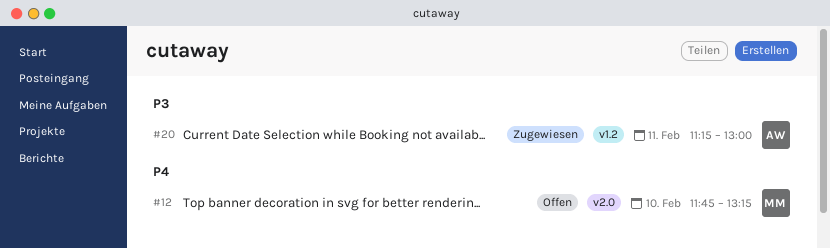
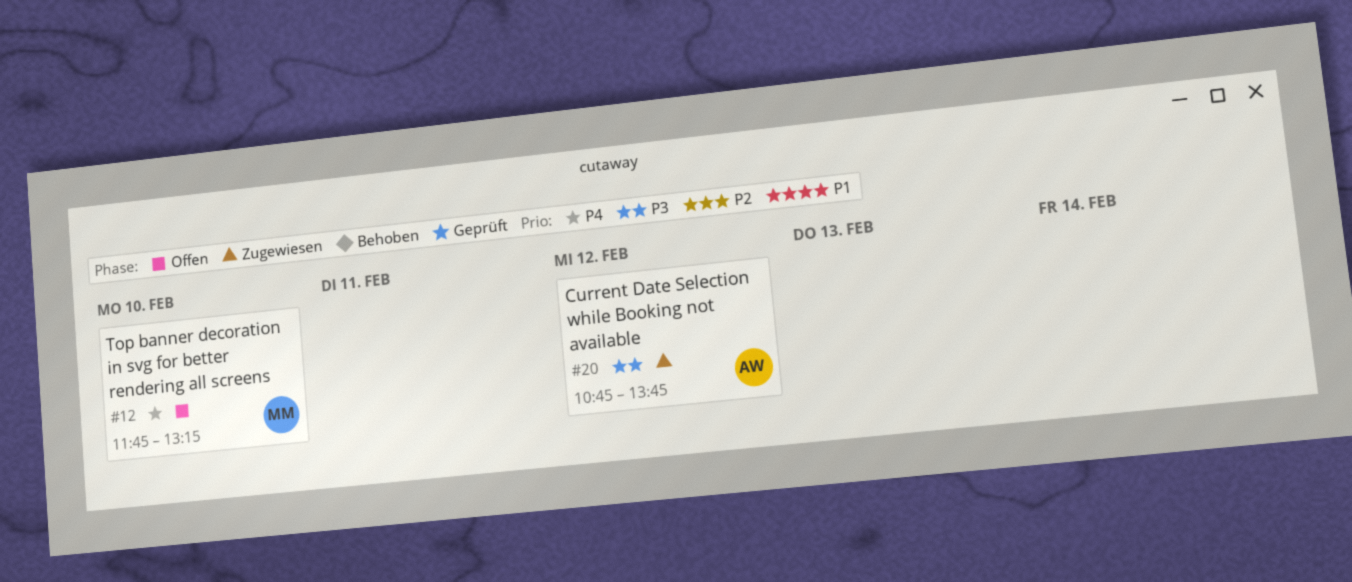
#20, day: Feb 11 -> Feb 12
#20, begins: 11:15 -> 10:45
#20, ends: 13:00 -> 13:45

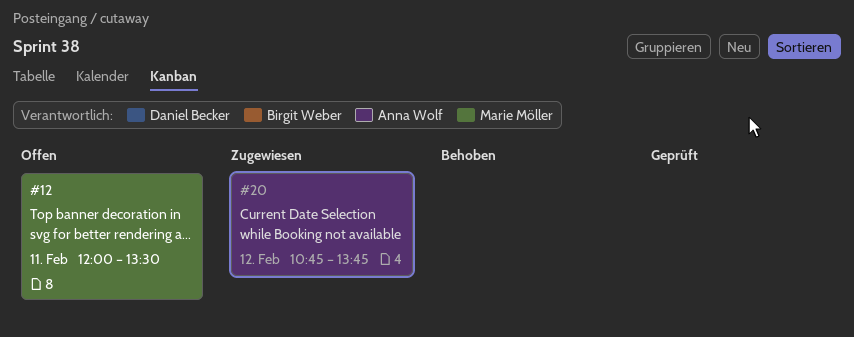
#12, day: Feb 10 -> Feb 11
#12, begins: 11:45 -> 12:00
#12, ends: 13:15 -> 13:30

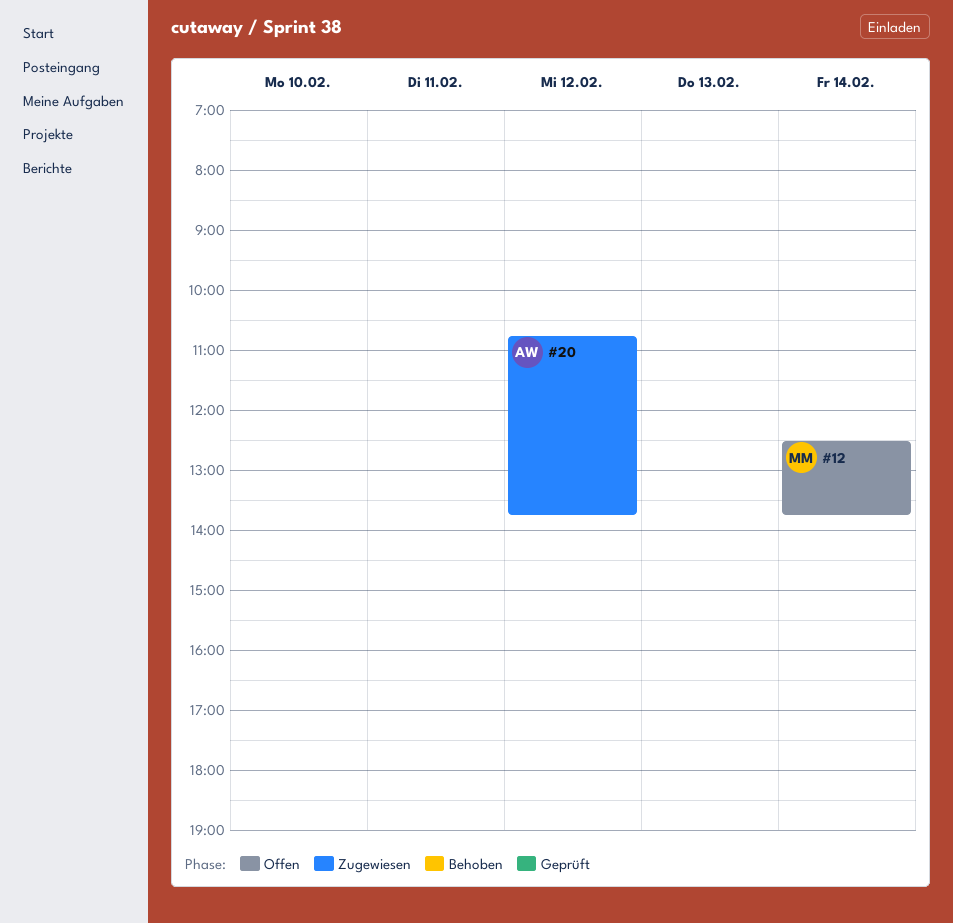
#12, day: Feb 11 -> Feb 14
#12, begins: 12:00 -> 12:30
#12, ends: 13:30 -> 13:45

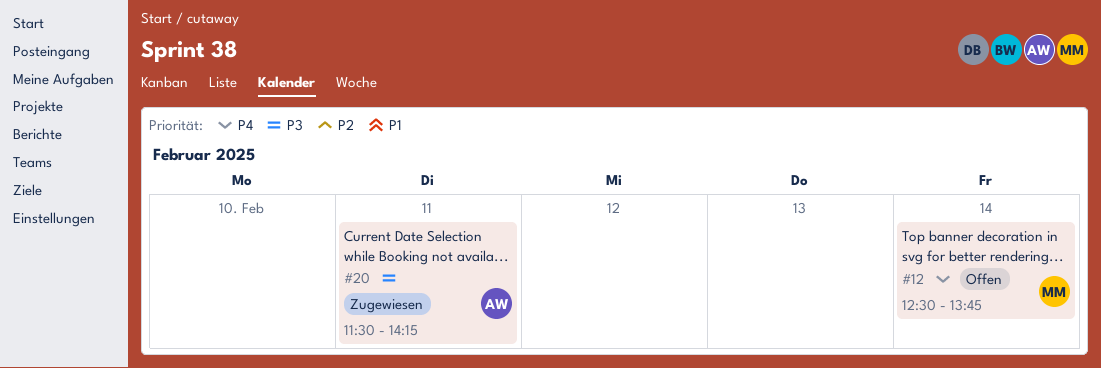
#20, day: Feb 12 -> Feb 11
#20, begins: 10:45 -> 11:30
#20, ends: 13:45 -> 14:15

